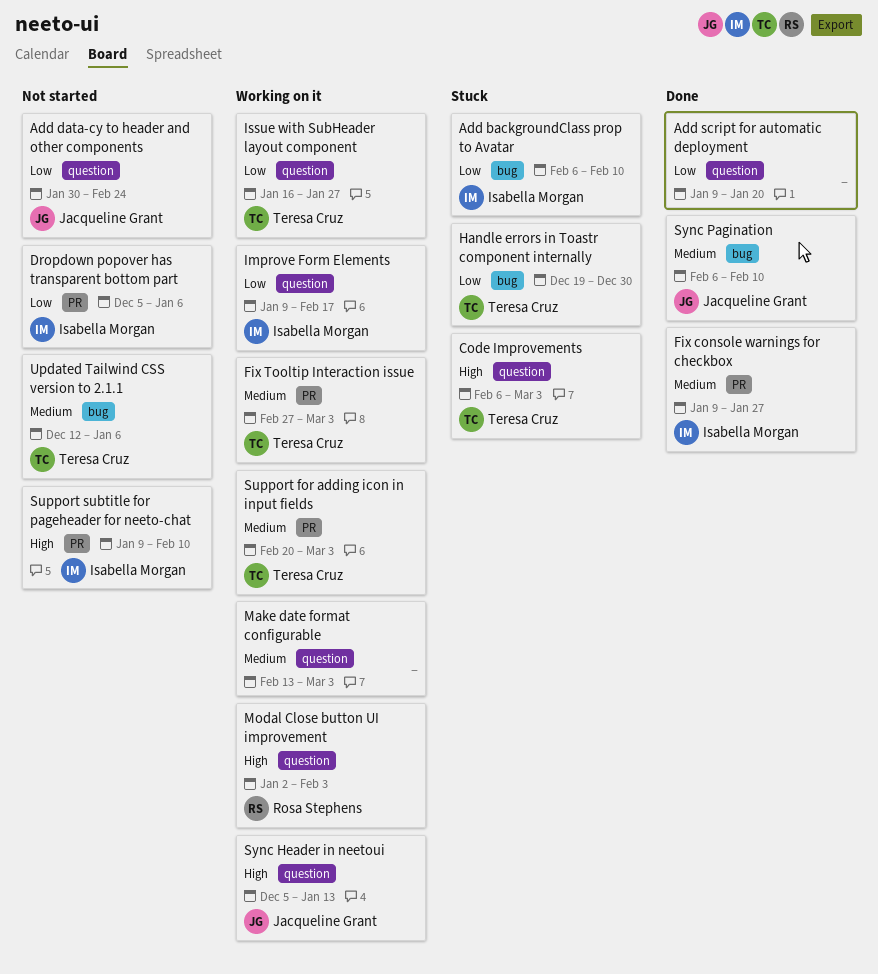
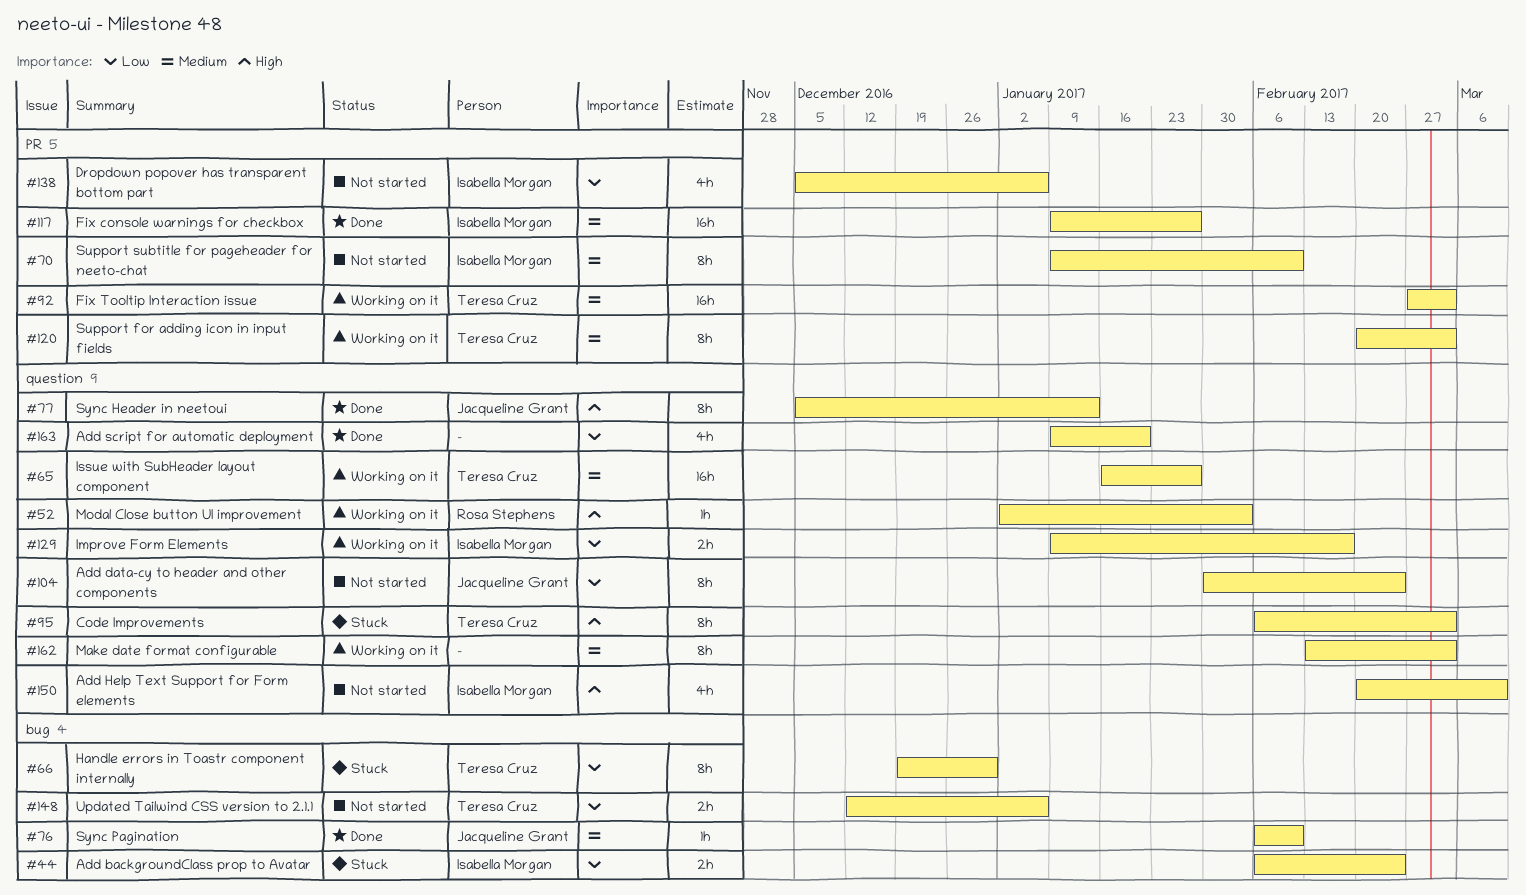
Add backgroundClass prop to Avatar, due: Feb 10 -> Feb 24
Add Help Text Support for Form elements: none -> present
Issue with SubHeader layout component, priority: Low -> Medium
Support subtitle for pageheader for neeto-chat, priority: High -> Medium
Sync Header in neetoui, status: Working on it -> Done
Updated Tailwind CSS version to 2.1.1, priority: Medium -> Low

